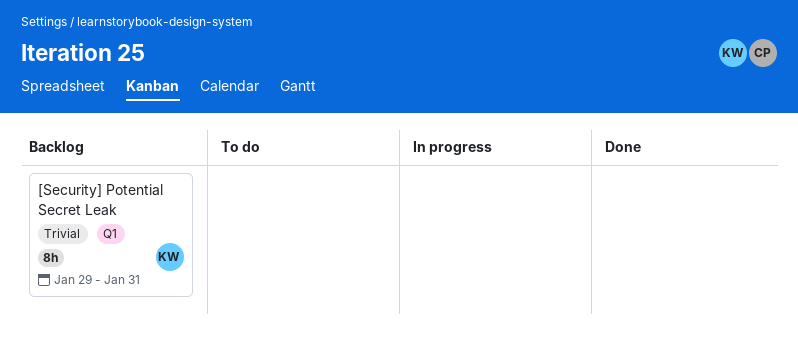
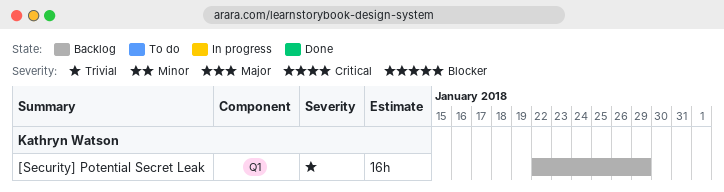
[Security] Potential Secret Leak, estimate: 8h -> 16h
[Security] Potential Secret Leak, start: Jan 29 -> Jan 22
[Security] Potential Secret Leak, due: Jan 31 -> Jan 29

